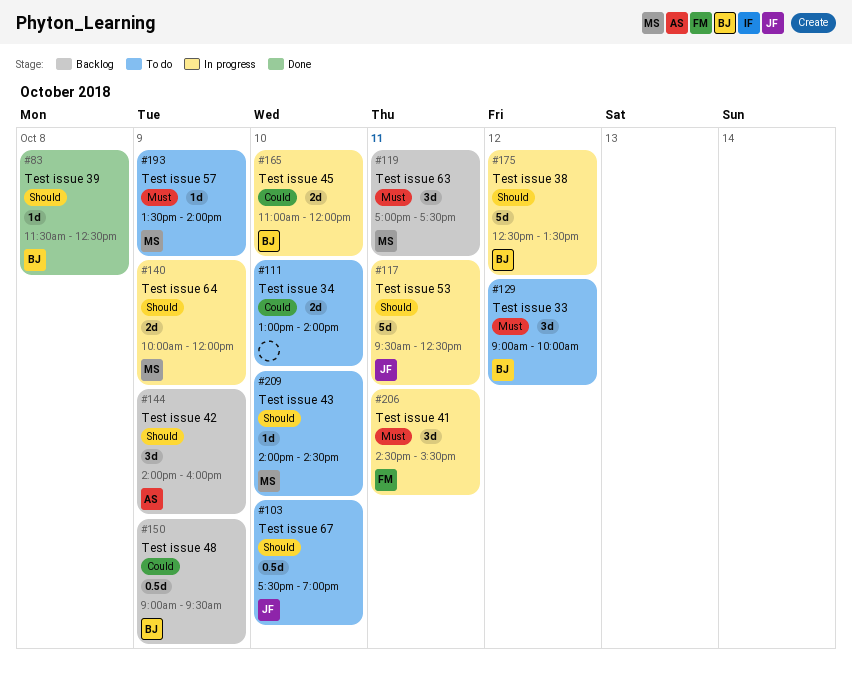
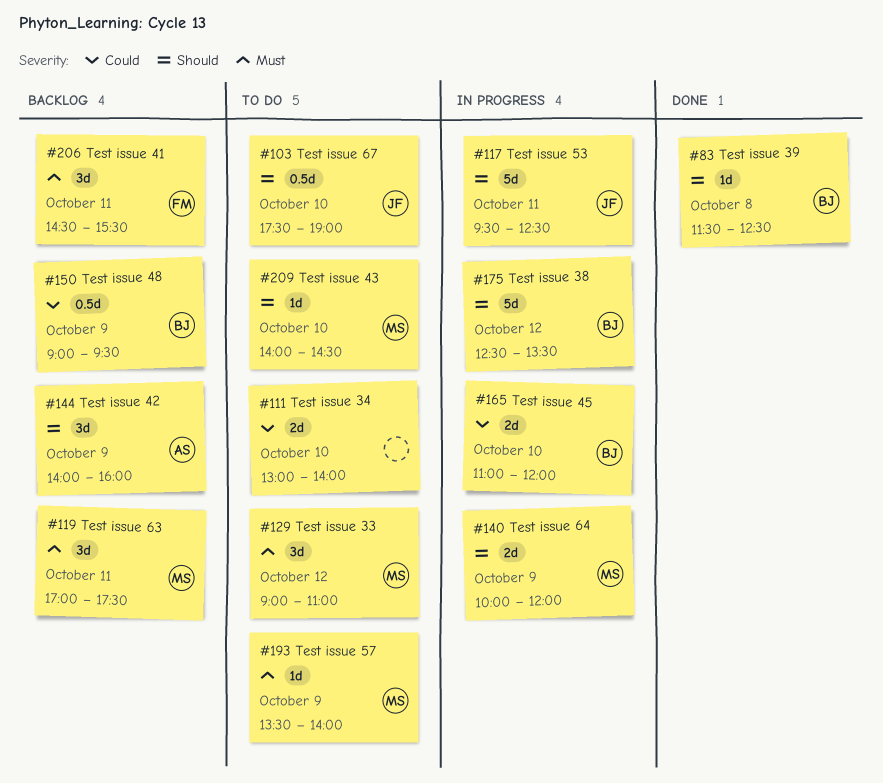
#129, owner: BJ -> MS
#129, ends: 10:00 -> 11:00
#206, status: In progress -> Backlog

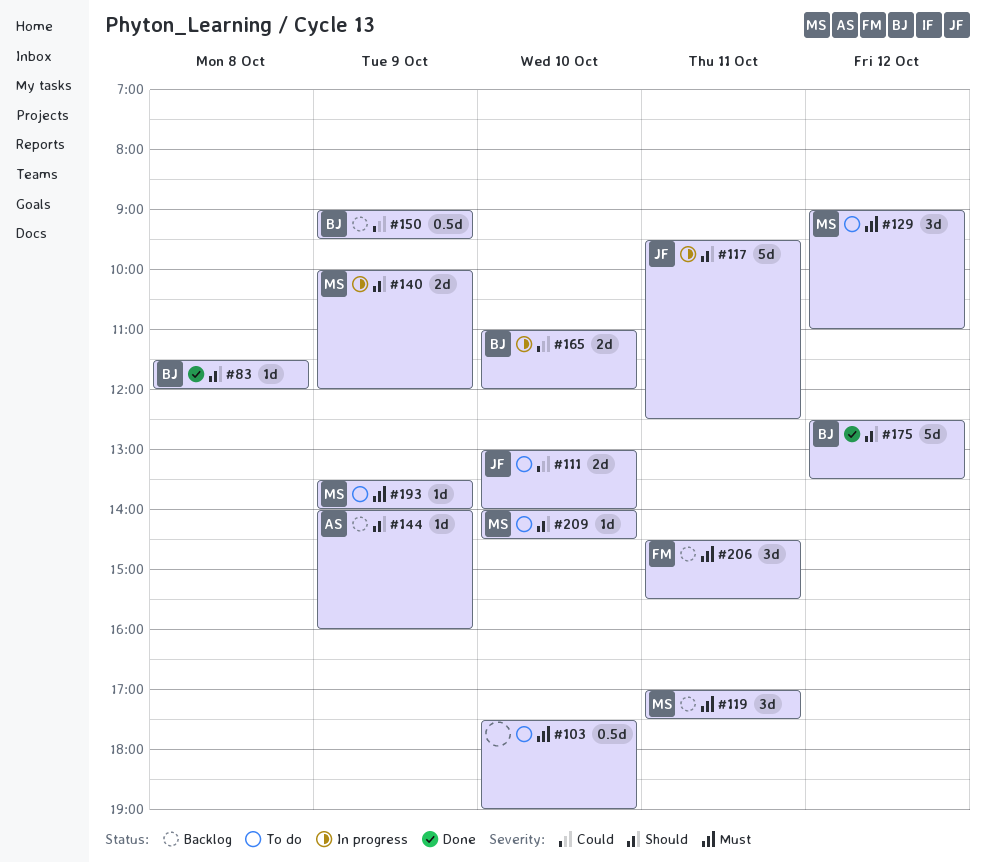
#83, ends: 12:30 -> 12:00
#103, owner: JF -> none
#103, priority: Should -> Must
#111, owner: none -> JF
#144, estimate: 3d -> 1d
#175, status: In progress -> Done

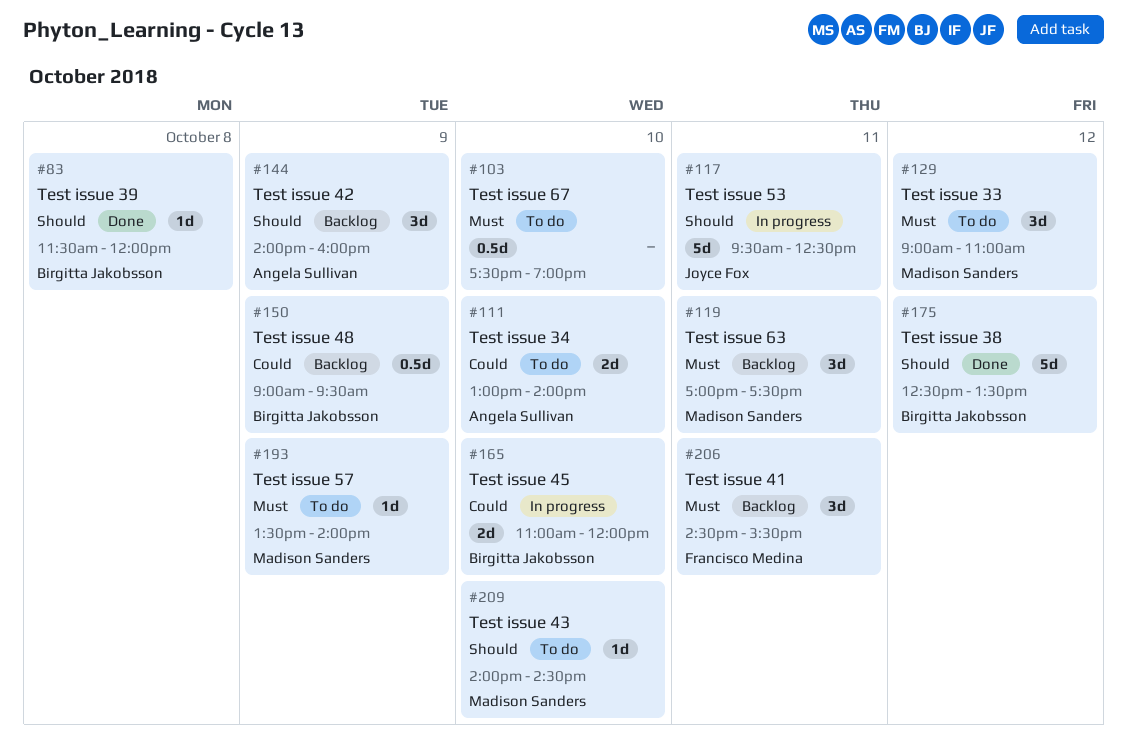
#111, owner: Joyce Fox -> Angela Sullivan
#140: present -> none
#144, estimate: 1d -> 3d

